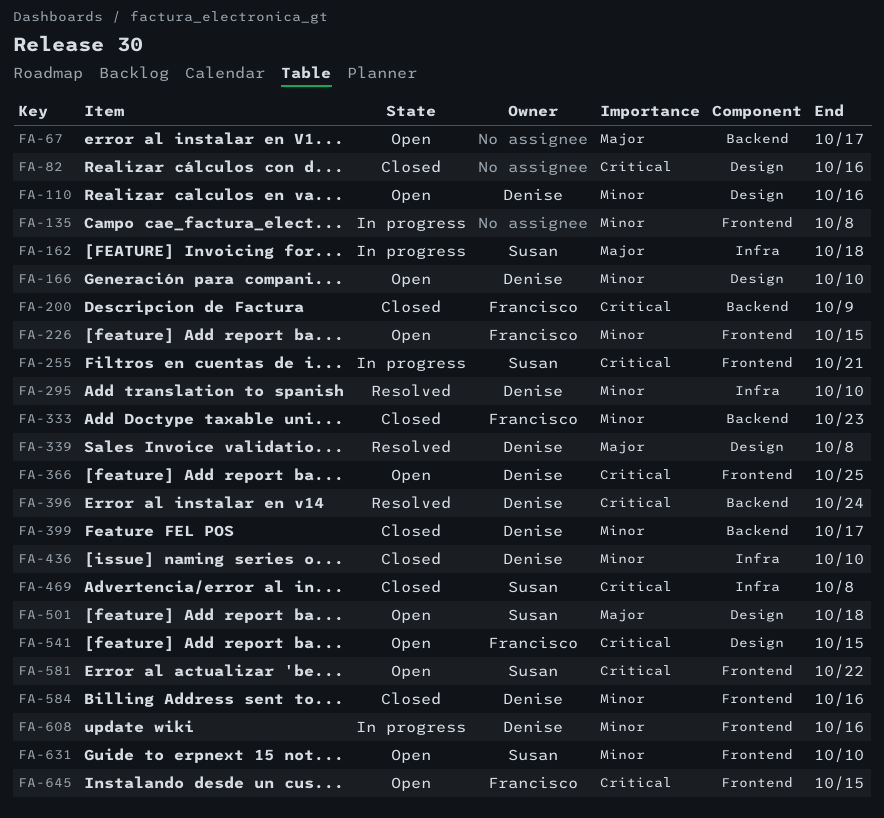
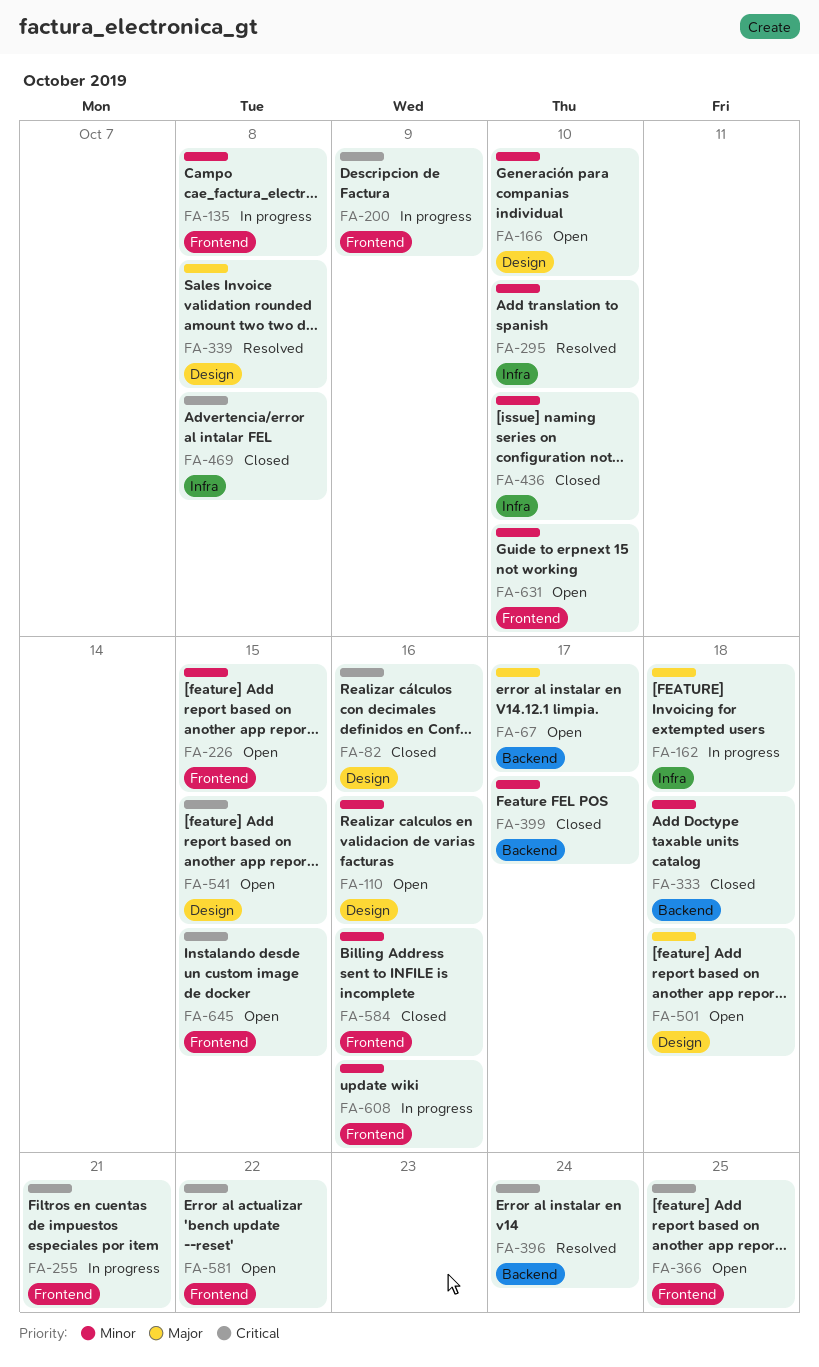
FA-200, status: Closed -> In progress
FA-200, label: Backend -> Frontend
FA-333, due: Oct 23 -> Oct 18

